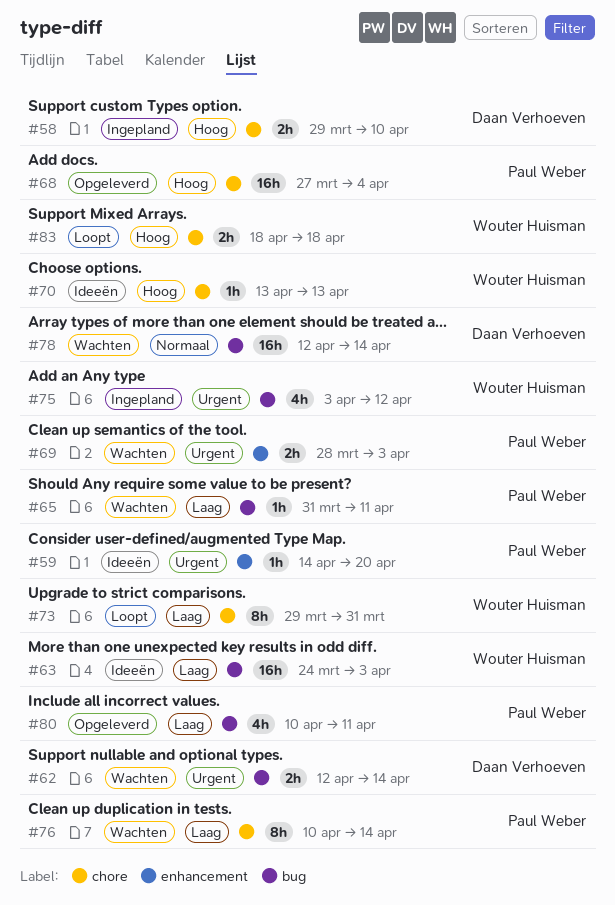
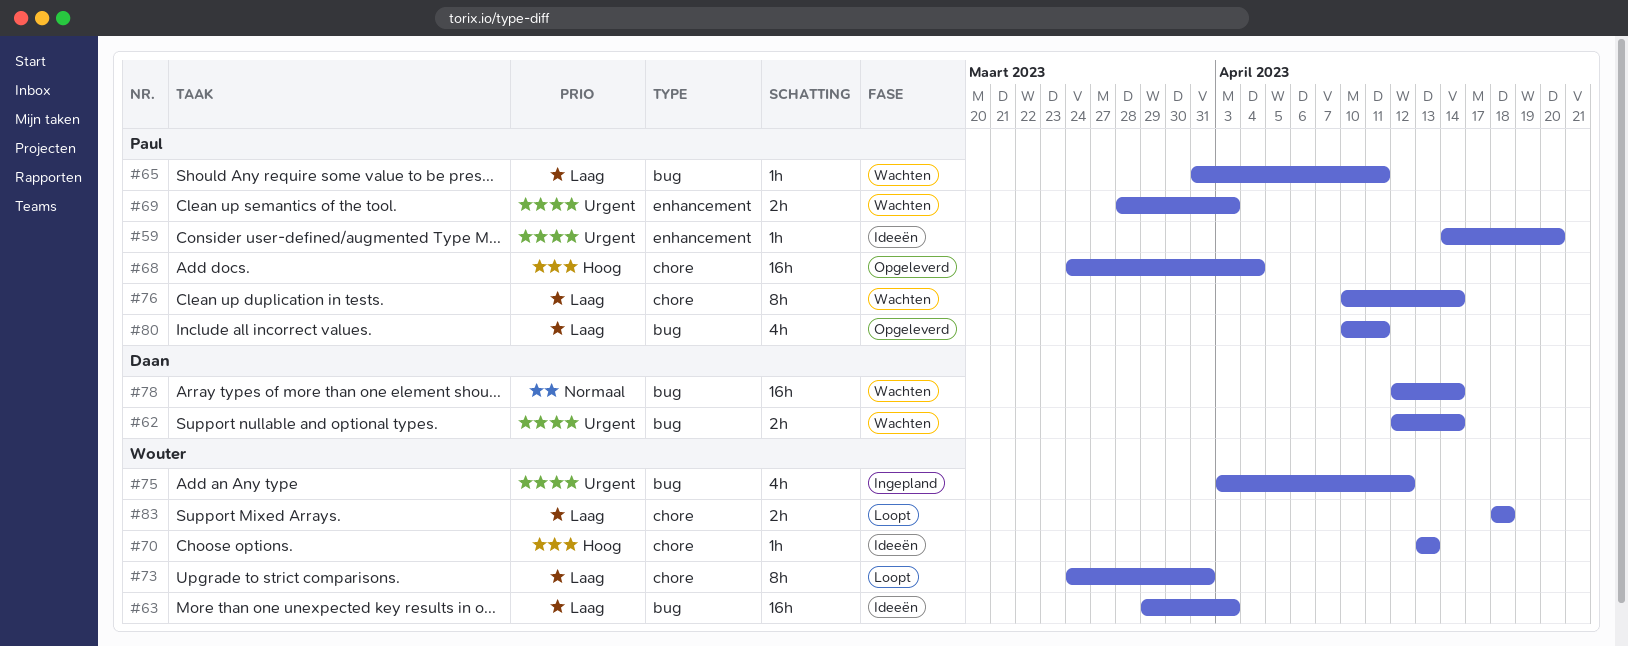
#58: present -> none
#63, start: Mar 24 -> Mar 29
#68, start: Mar 27 -> Mar 24
#73, start: Mar 29 -> Mar 24
#83, priority: Hoog -> Laag

